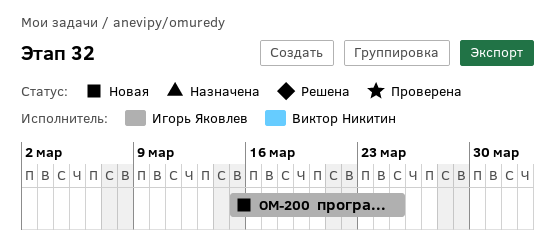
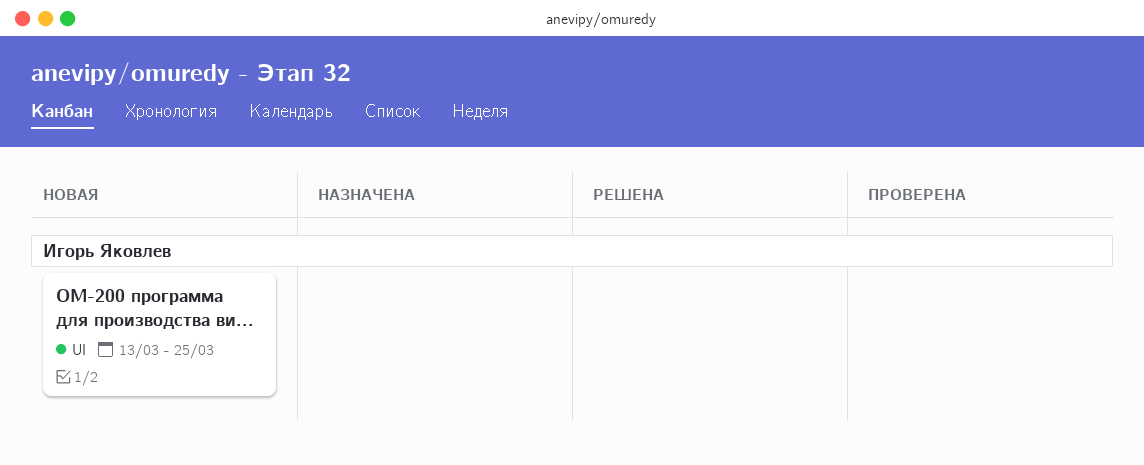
OM-200, start: Mar 15 -> Mar 13

